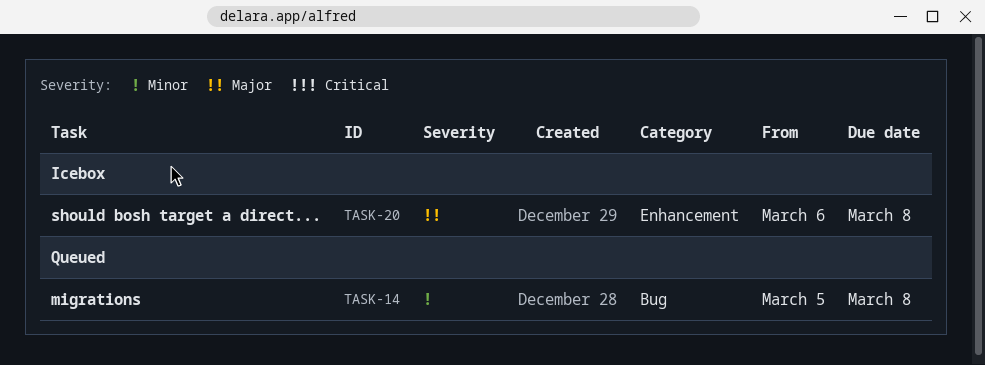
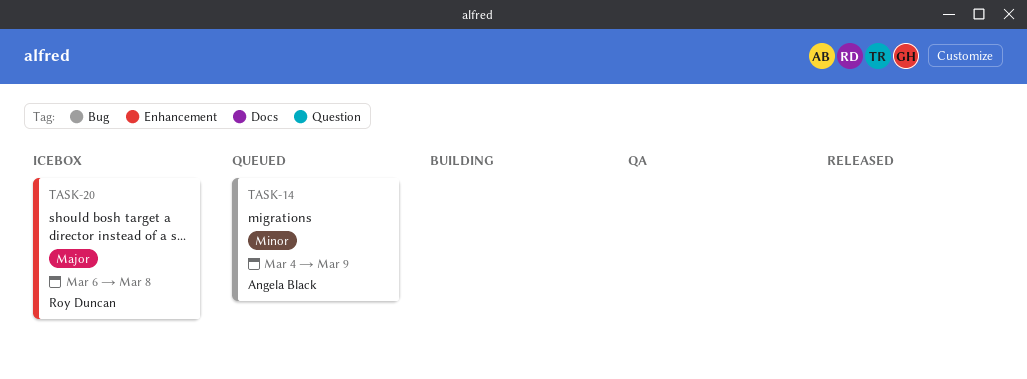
TASK-14, start: Mar 5 -> Mar 4
TASK-14, due: Mar 8 -> Mar 9

